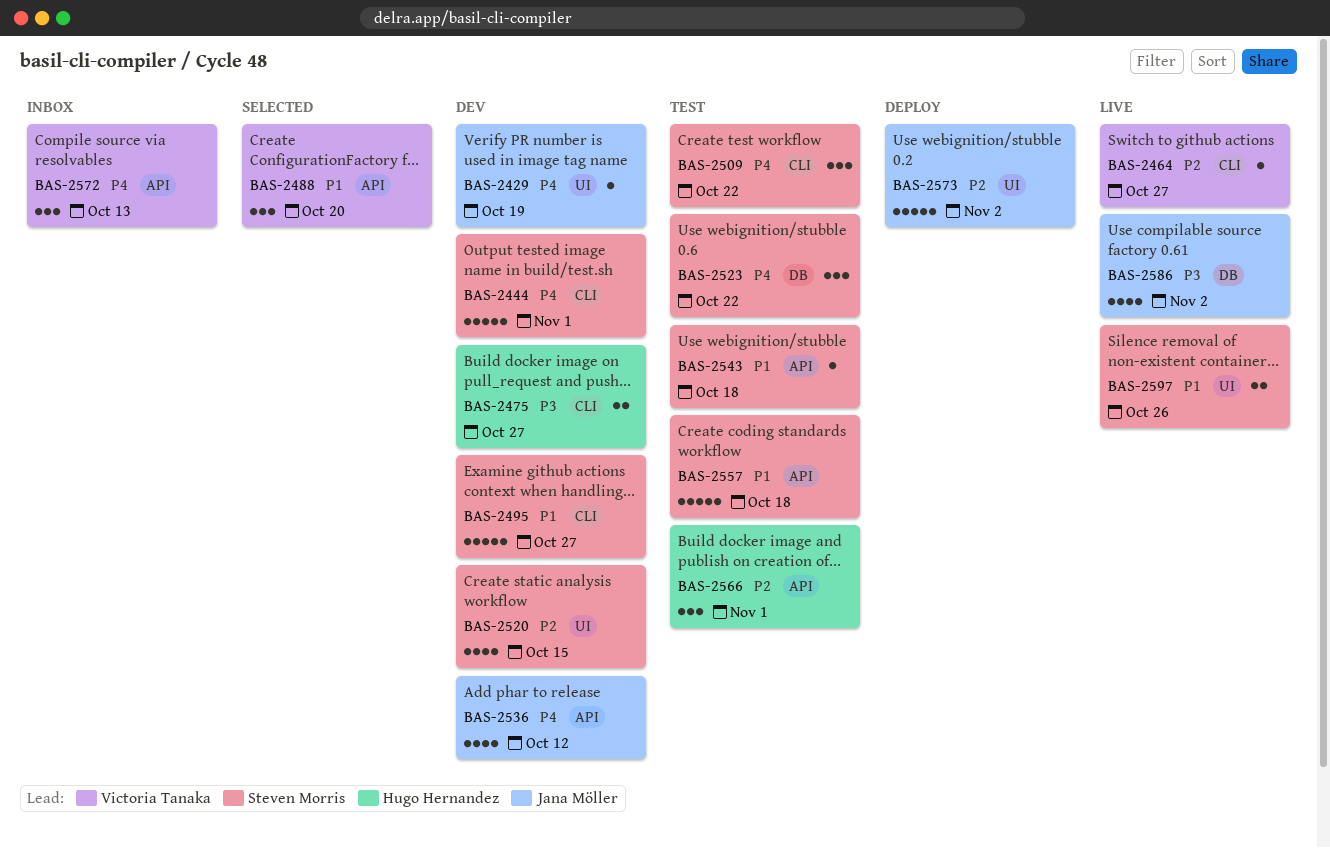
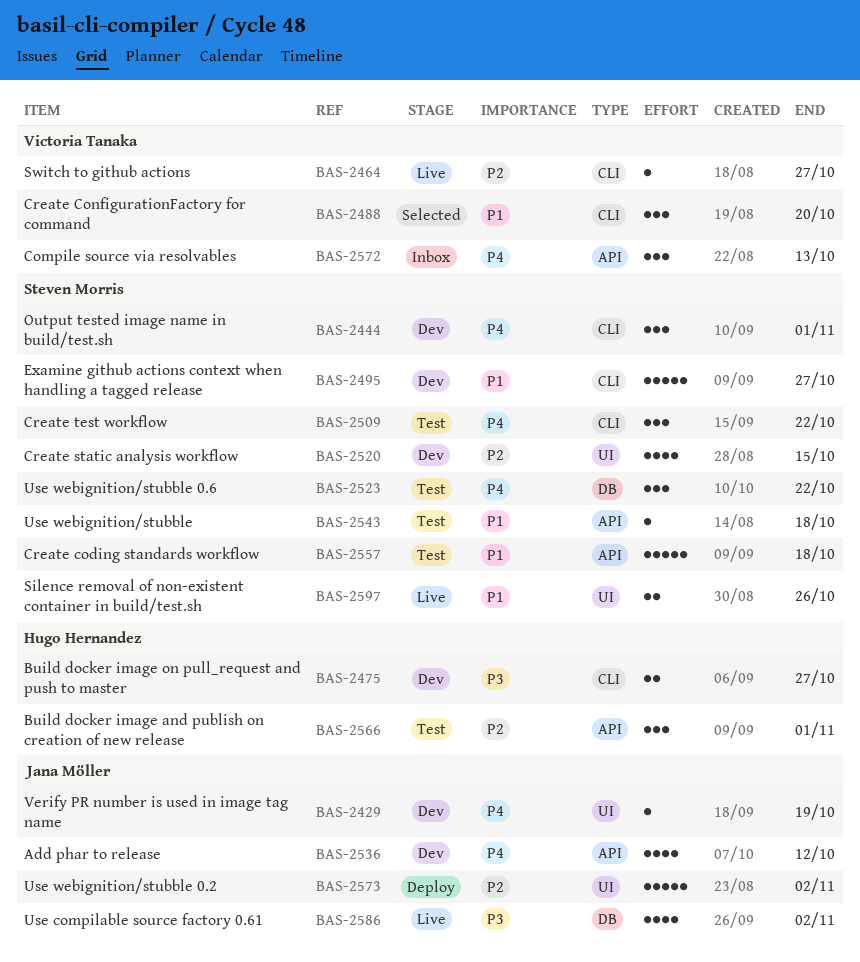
BAS-2444, estimate: 5 -> 3
BAS-2488, label: API -> CLI

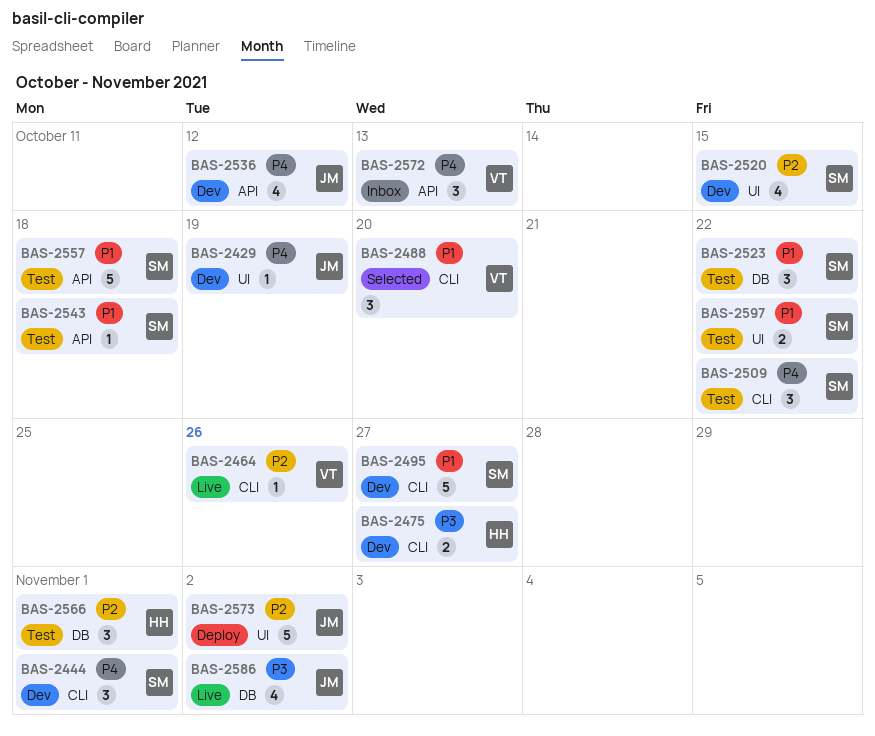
BAS-2464, due: Oct 27 -> Oct 26
BAS-2523, priority: P4 -> P1
BAS-2566, label: API -> DB
BAS-2597, status: Live -> Test
BAS-2597, due: Oct 26 -> Oct 22

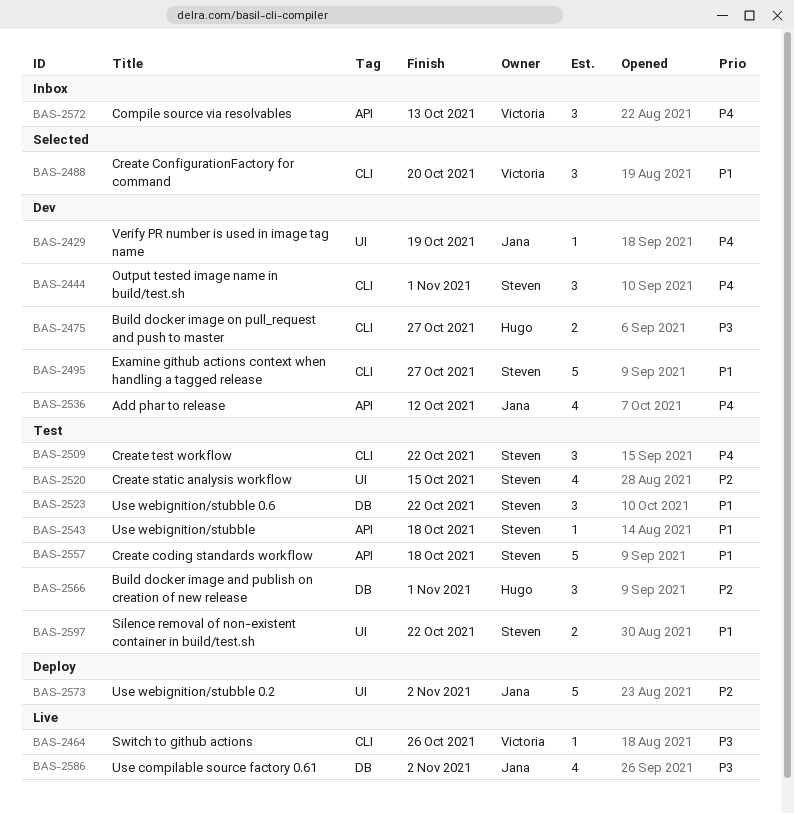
BAS-2464, priority: P2 -> P3
BAS-2520, status: Dev -> Test

